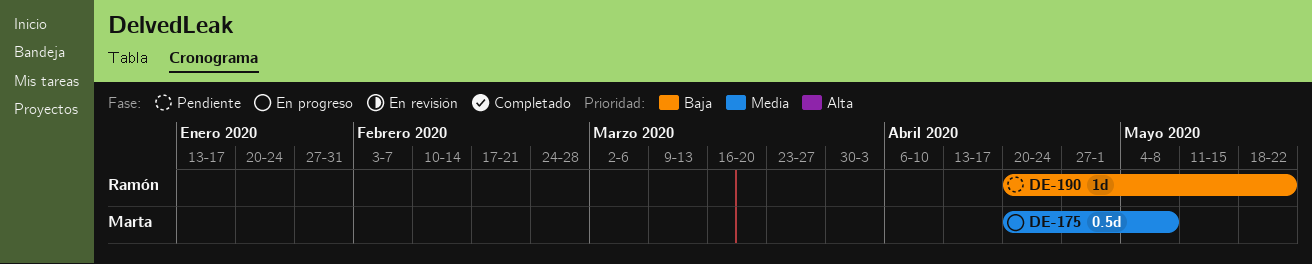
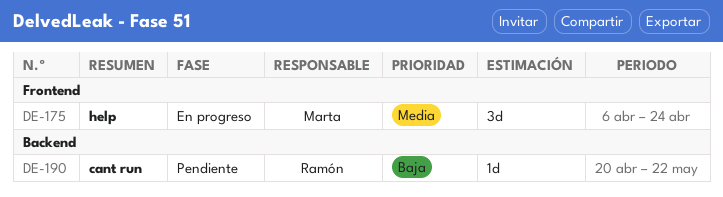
DE-175, estimate: 0.5d -> 3d
DE-175, start: Apr 20 -> Apr 6
DE-175, due: May 8 -> Apr 24

